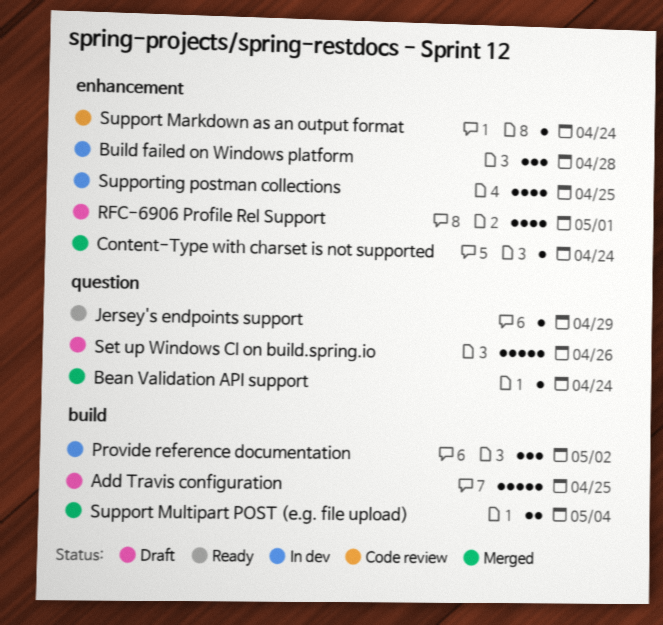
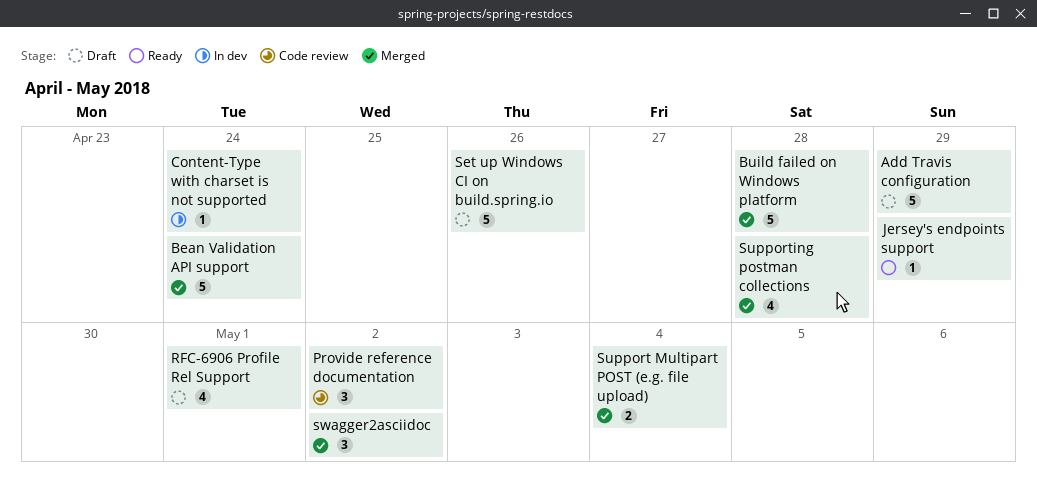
Add Travis configuration, due: Apr 25 -> Apr 29
Bean Validation API support, estimate: 1 -> 5
Build failed on Windows platform, status: In dev -> Merged
Build failed on Windows platform, estimate: 3 -> 5
Content-Type with charset is not supported, status: Merged -> In dev
Provide reference documentation, status: In dev -> Code review
Support Markdown as an output format: present -> none
Supporting postman collections, status: In dev -> Merged
Supporting postman collections, due: Apr 25 -> Apr 28
swagger2asciidoc: none -> present

